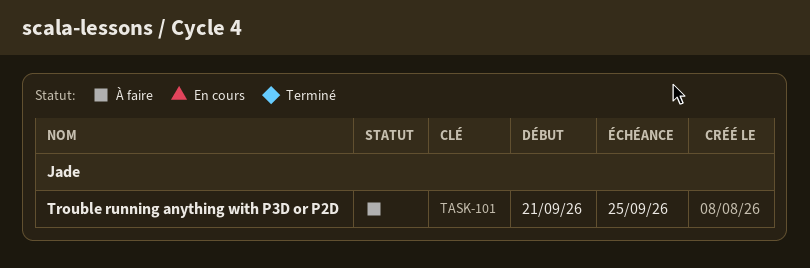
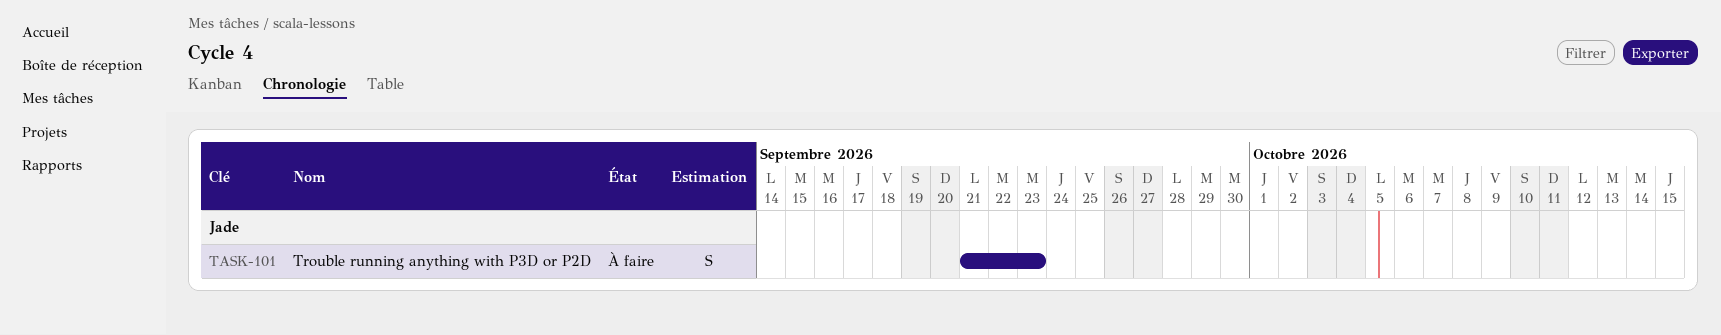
TASK-101, due: Sep 25 -> Sep 23

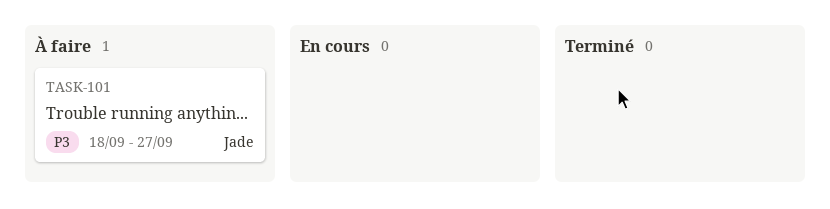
TASK-101, start: Sep 21 -> Sep 18
TASK-101, due: Sep 23 -> Sep 27

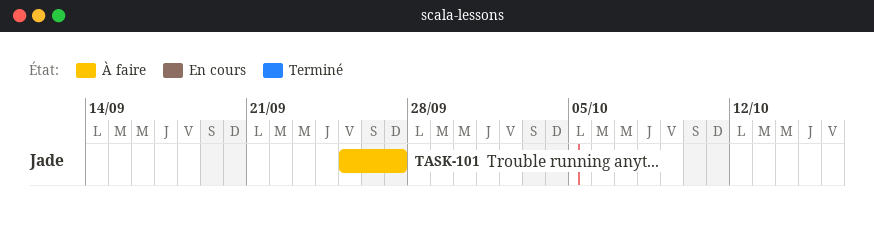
TASK-101, start: Sep 18 -> Sep 25

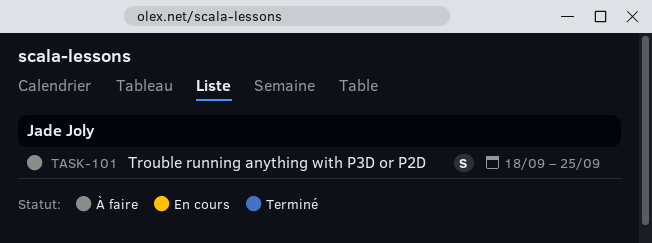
TASK-101, start: Sep 25 -> Sep 18
TASK-101, due: Sep 27 -> Sep 25

